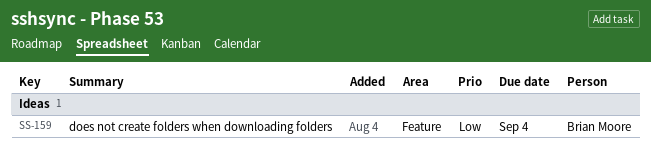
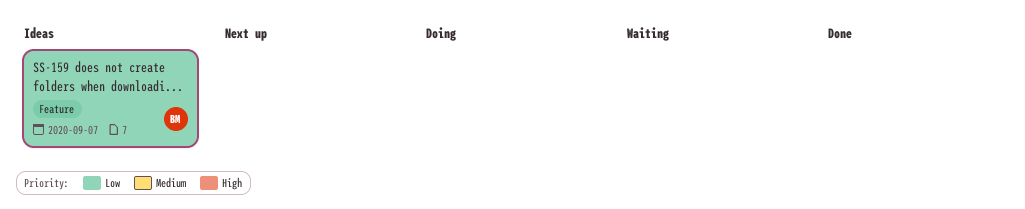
SS-159, due: Sep 4 -> Sep 7

